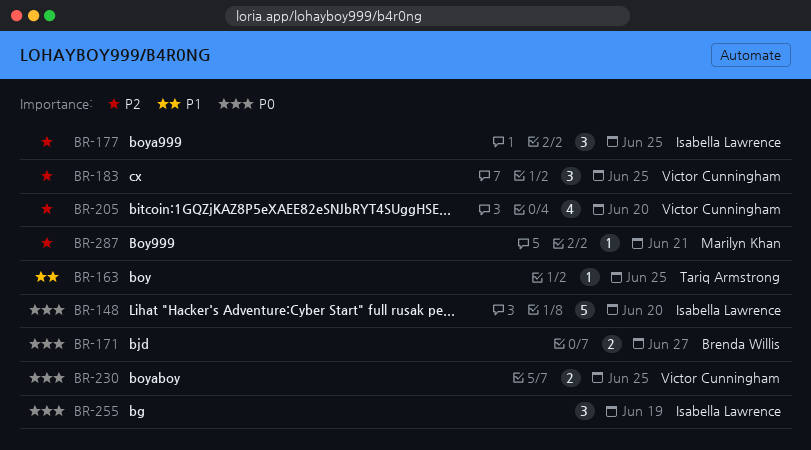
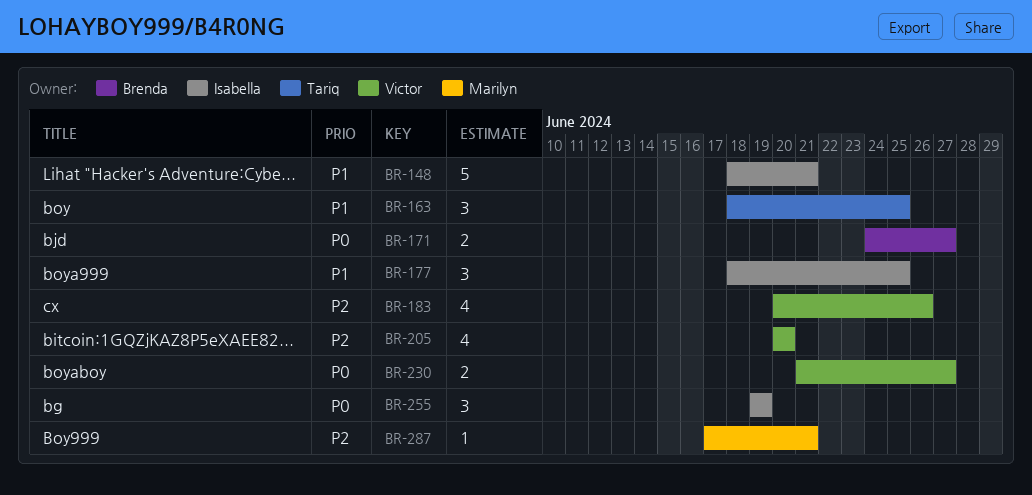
BR-148, priority: P0 -> P1
BR-148, due: Jun 20 -> Jun 21
BR-163, estimate: 1 -> 3
BR-177, priority: P2 -> P1
BR-183, estimate: 3 -> 4
BR-183, due: Jun 25 -> Jun 26
BR-230, due: Jun 25 -> Jun 27

